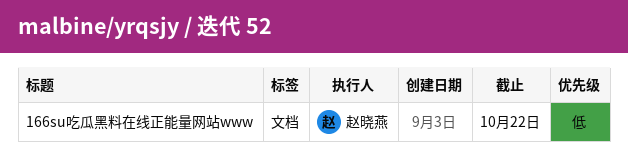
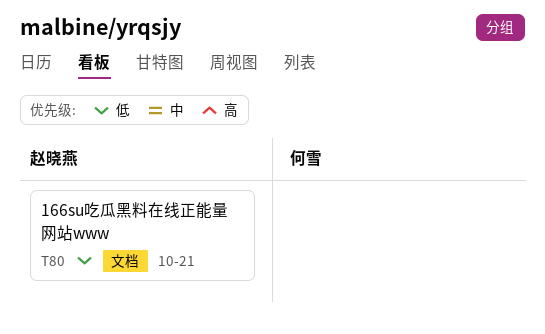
166su吃瓜黑料在线正能量网站www, due: Oct 22 -> Oct 21

